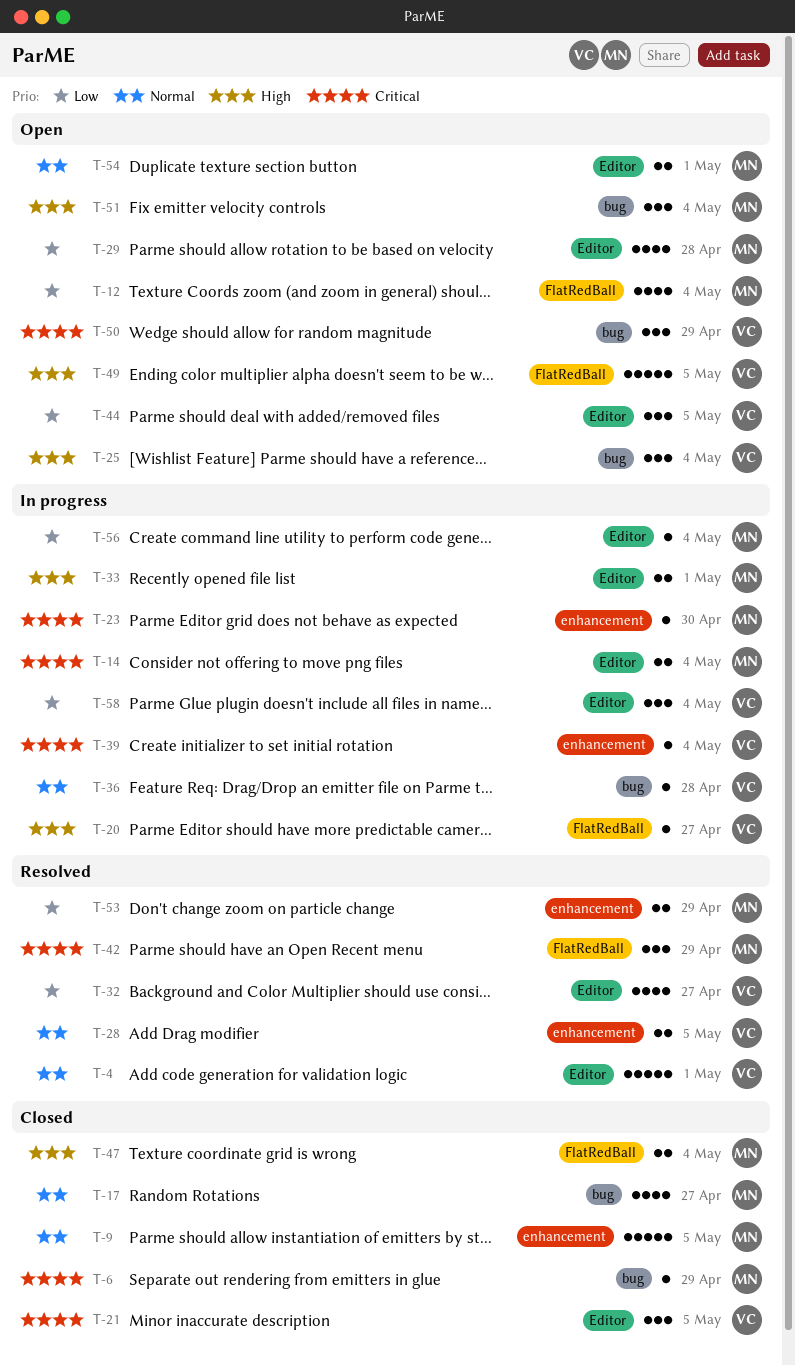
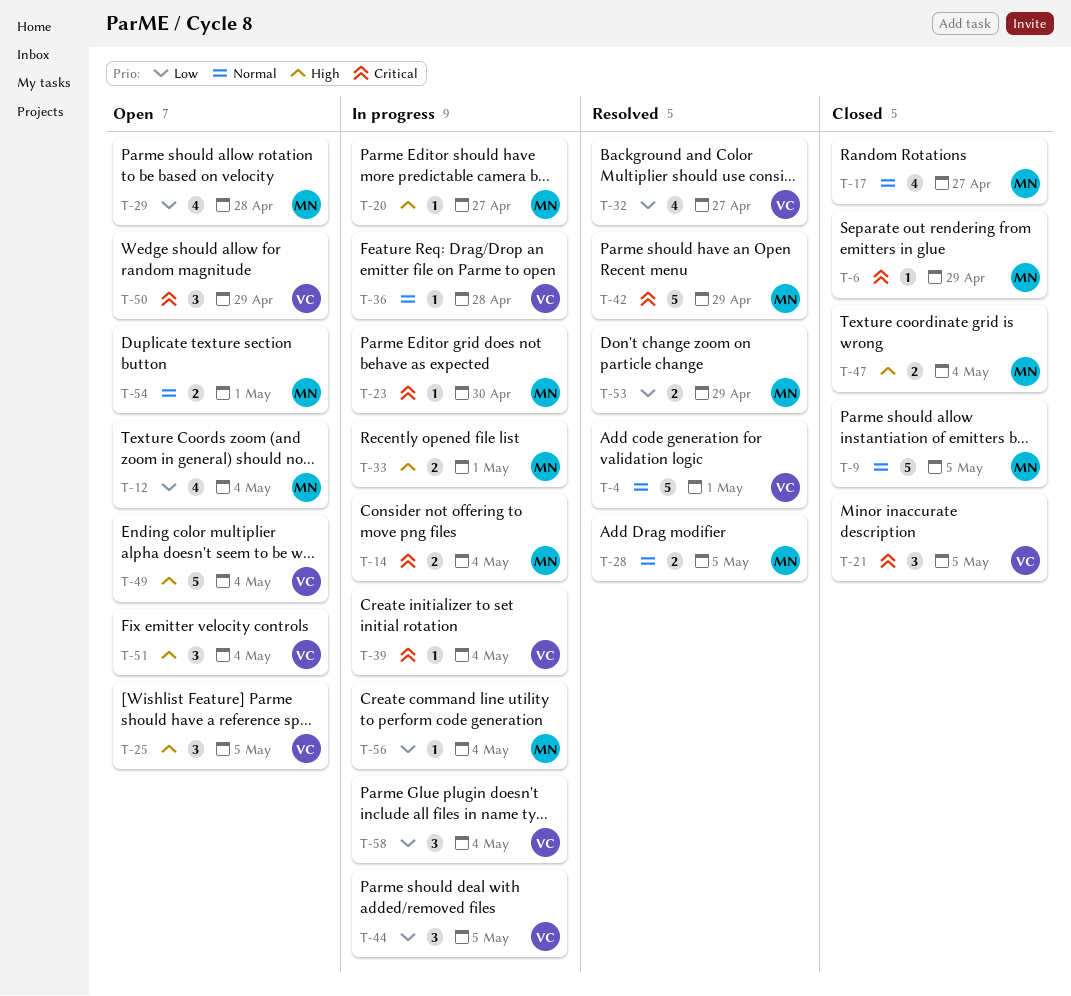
T-20, owner: VC -> MN
T-25, due: May 4 -> May 5
T-28, owner: VC -> MN
T-42, estimate: 3 -> 5
T-44, status: Open -> In progress
T-49, due: May 5 -> May 4
T-51, owner: MN -> VC

